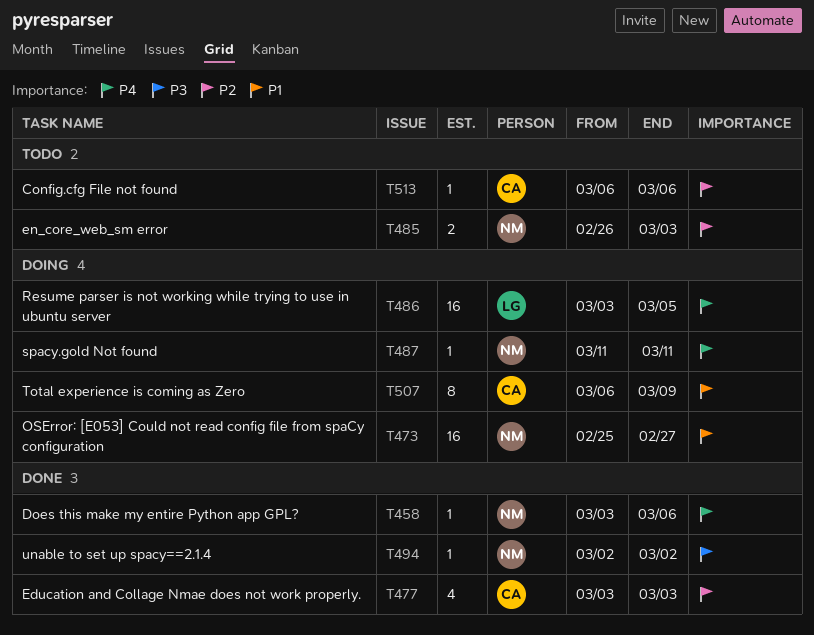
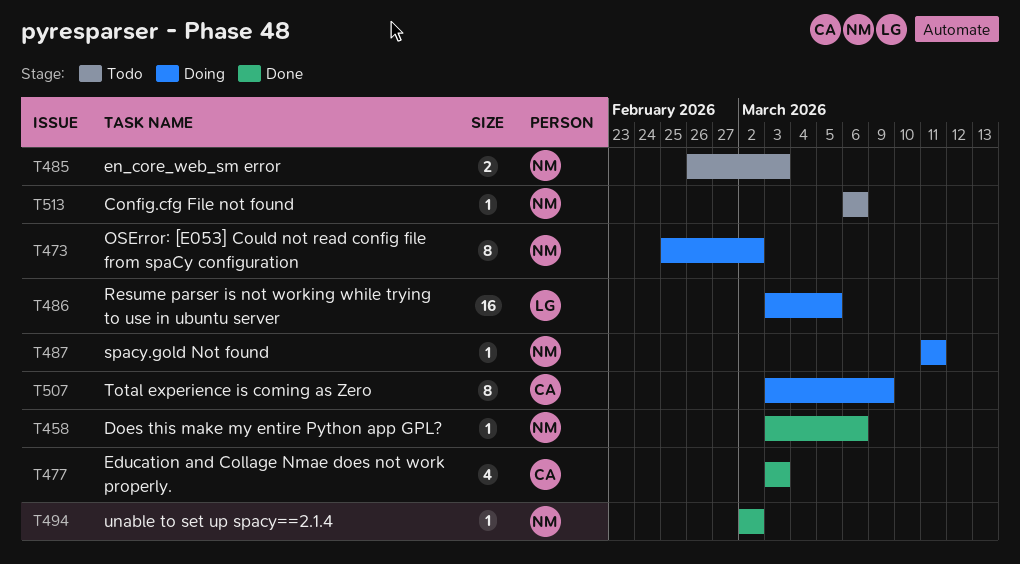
T473, estimate: 16 -> 8
T473, due: Feb 27 -> Mar 2
T507, start: Mar 6 -> Mar 3
T513, owner: CA -> NM

